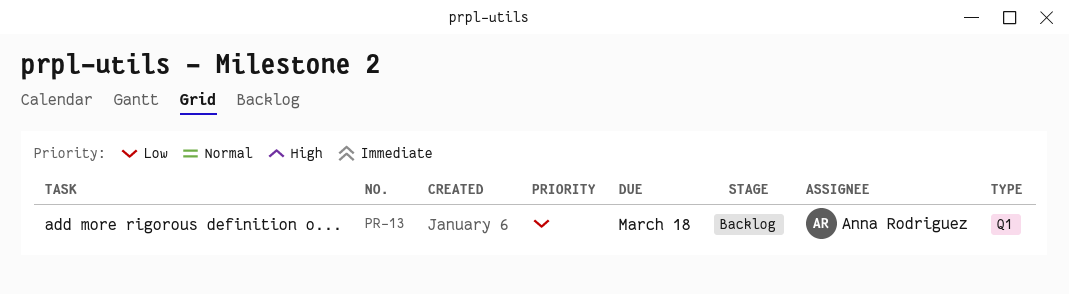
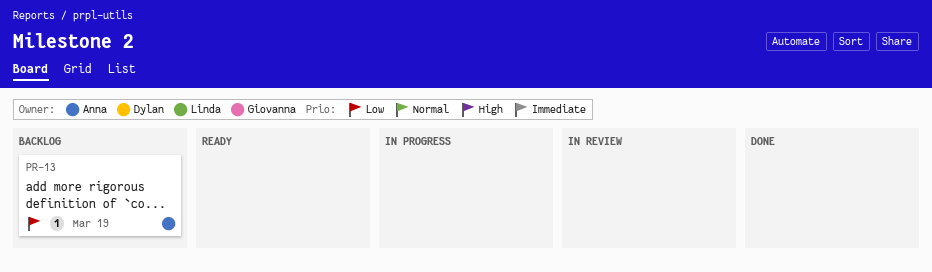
PR-13, due: Mar 18 -> Mar 19

